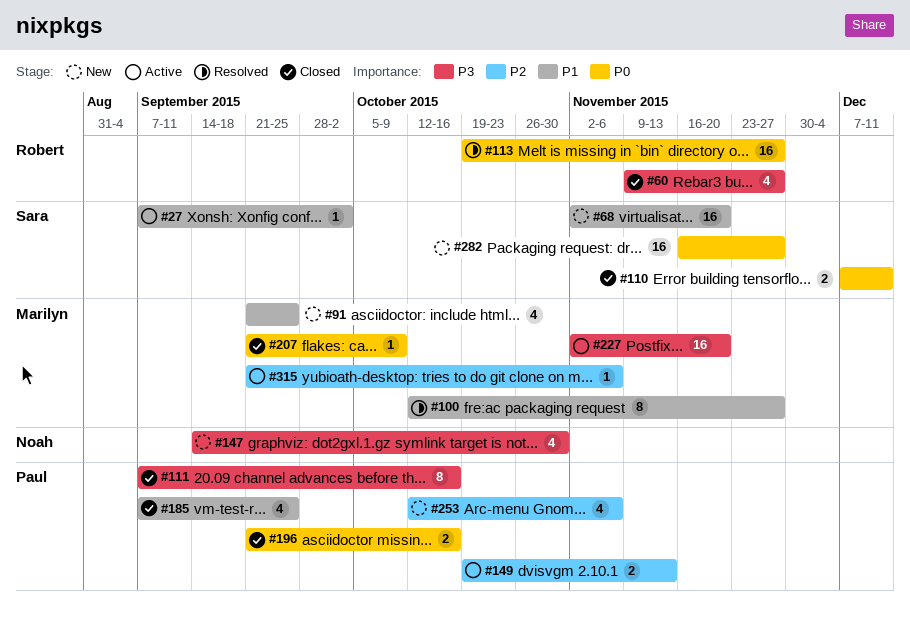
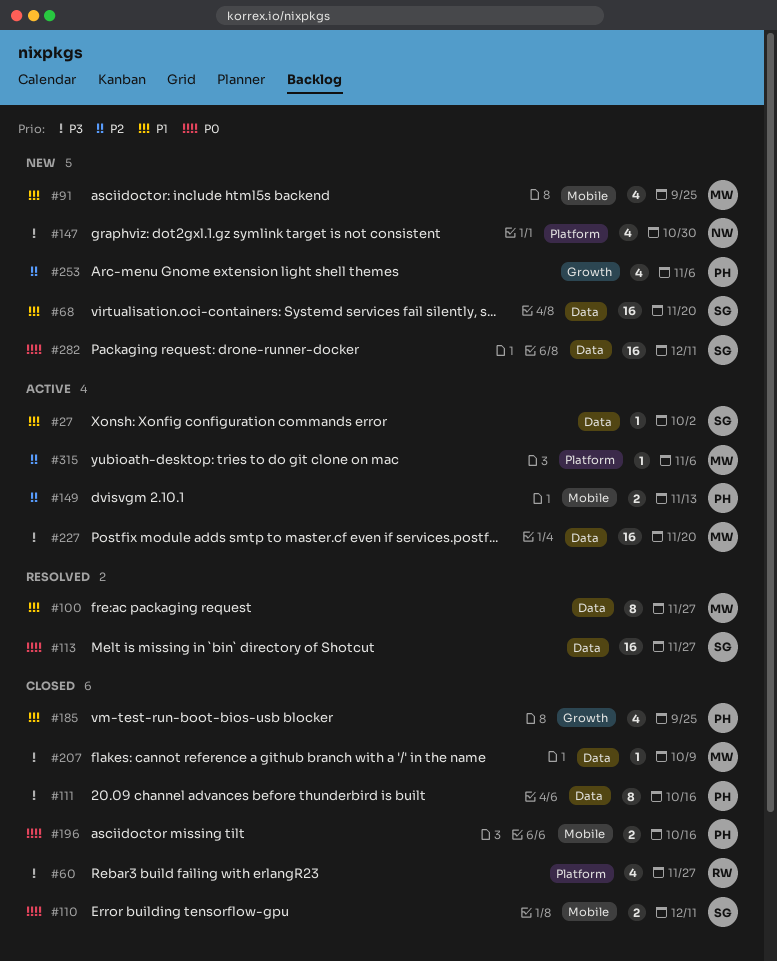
#113, owner: Robert -> Sara
#207, priority: P0 -> P3
#282, due: Nov 27 -> Dec 11

